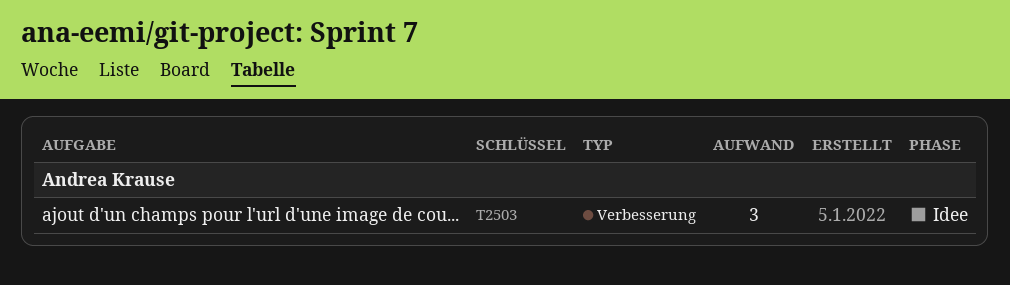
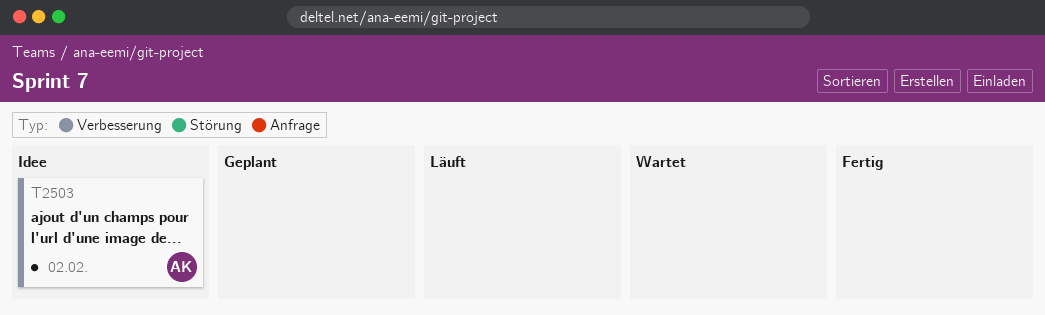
T2503, estimate: 3 -> 1

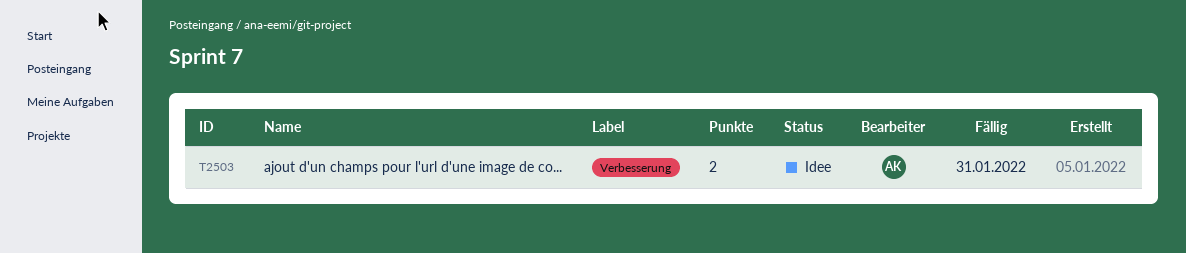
T2503, estimate: 1 -> 2
T2503, due: Feb 2 -> Jan 31

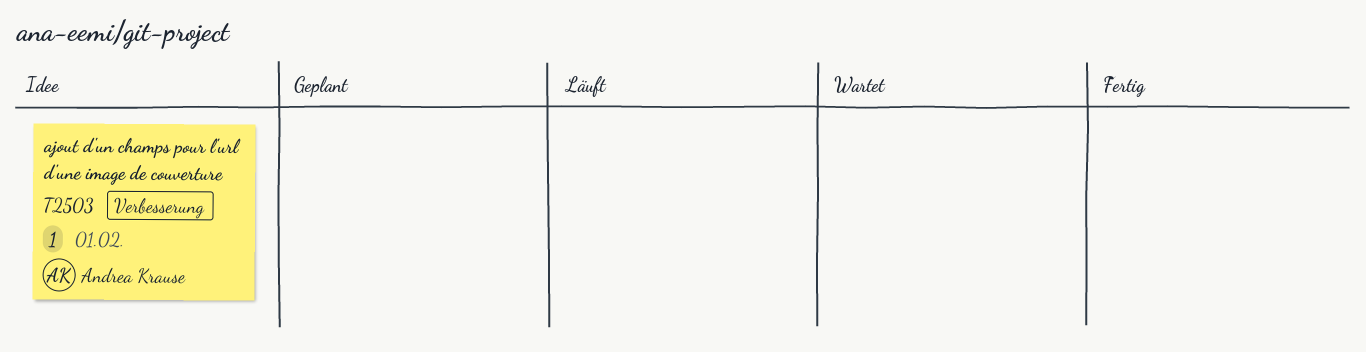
T2503, estimate: 2 -> 1
T2503, due: Jan 31 -> Feb 1

